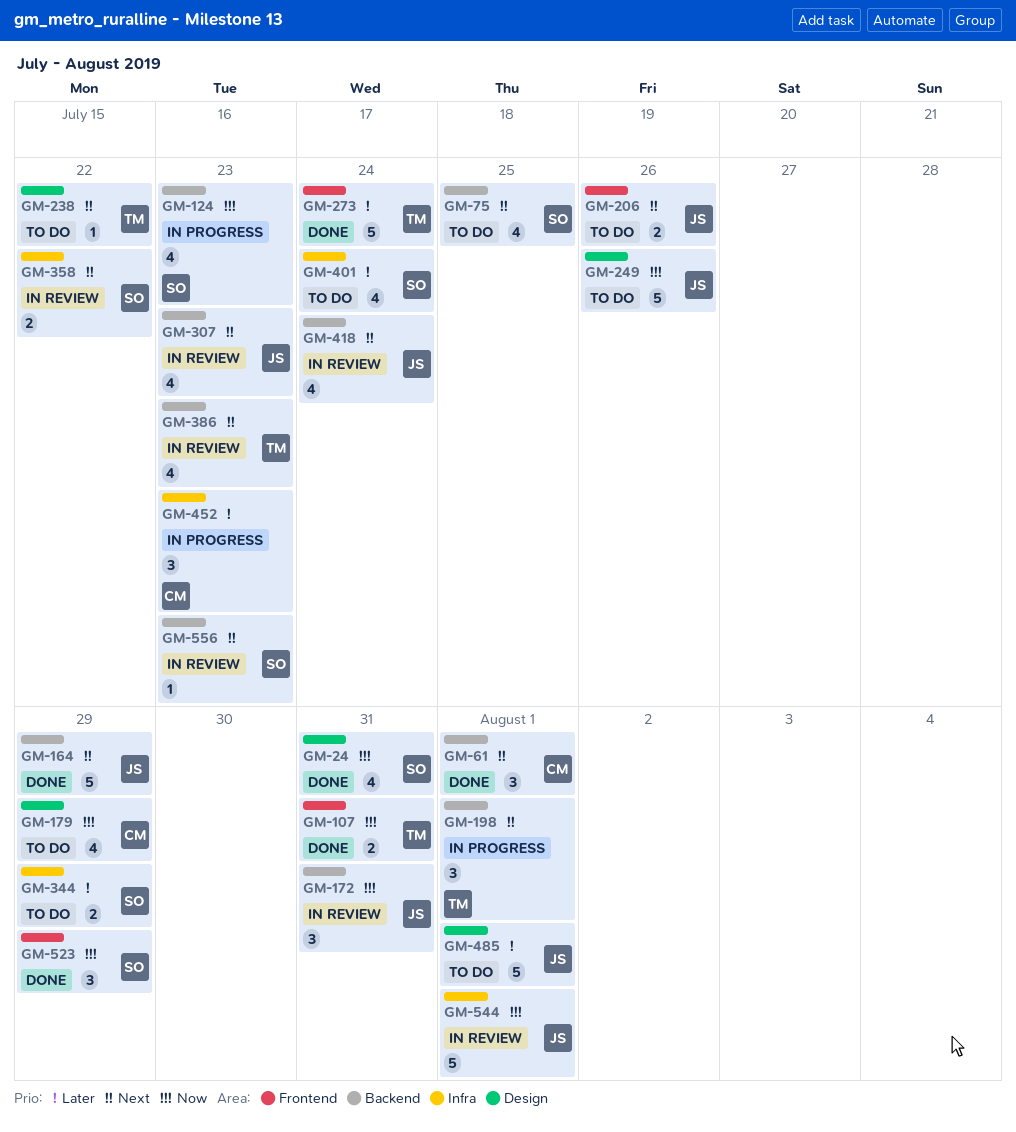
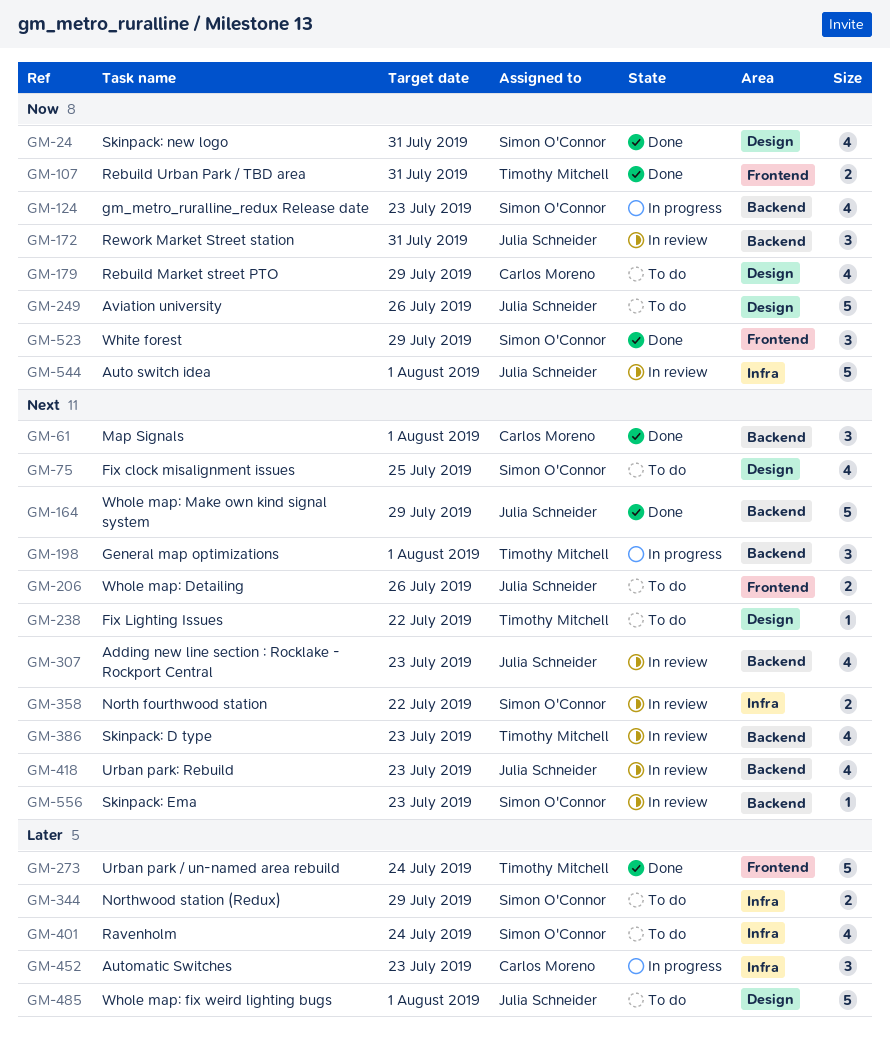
GM-75, label: Backend -> Design
GM-418, due: Jul 24 -> Jul 23

